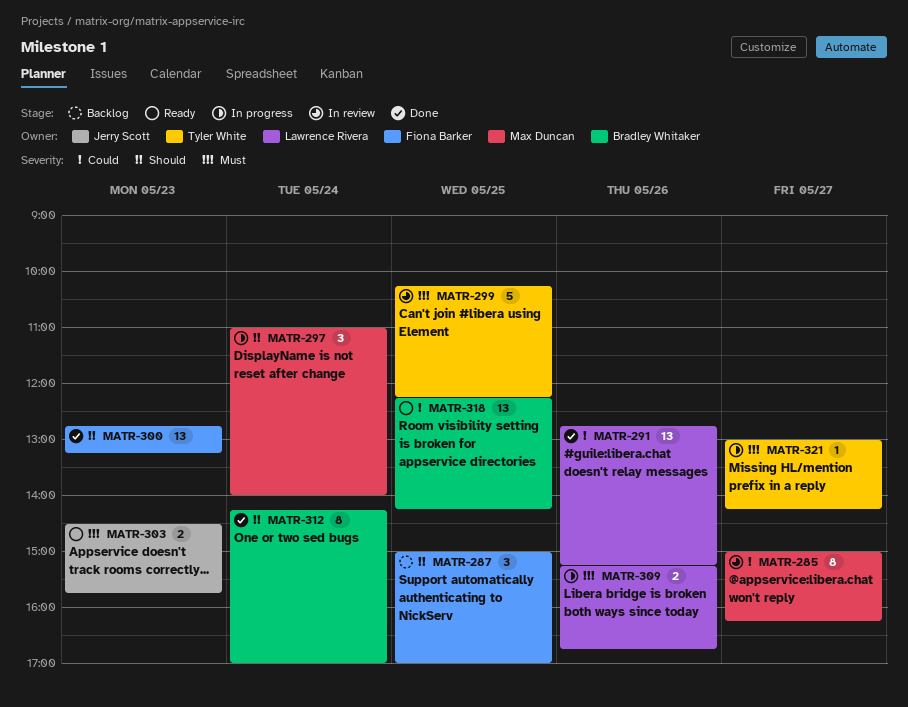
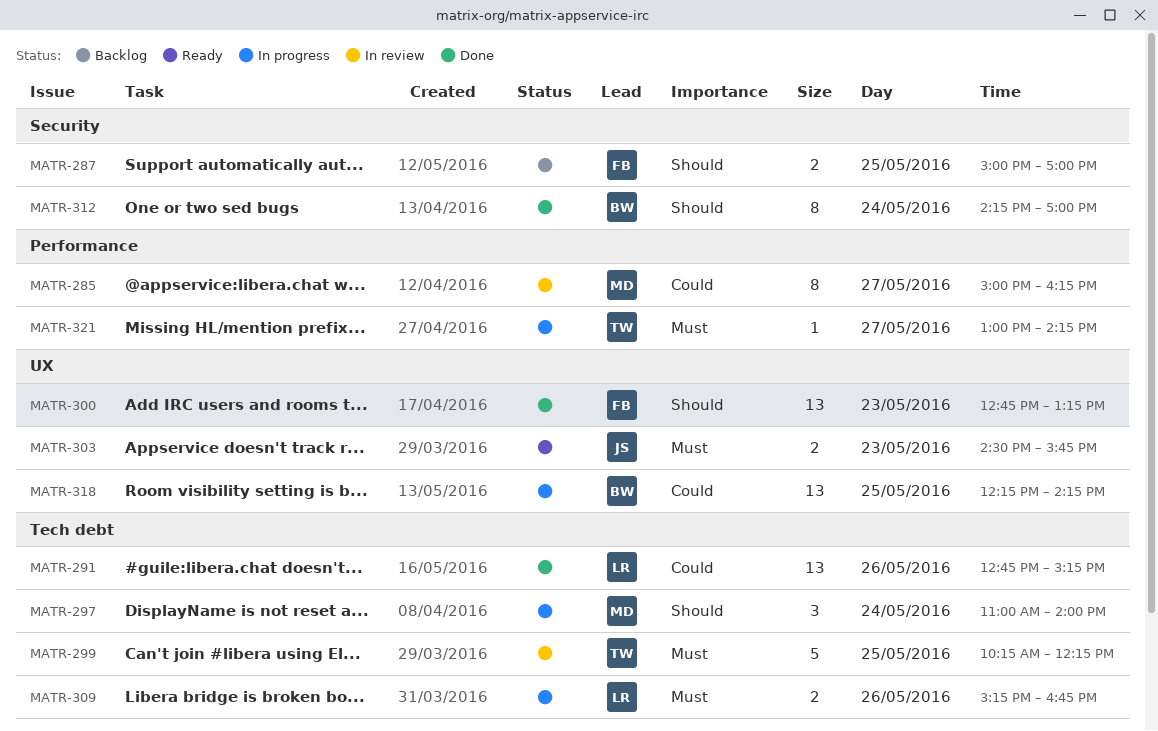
MATR-287, estimate: 3 -> 2
MATR-318, status: Ready -> In progress

